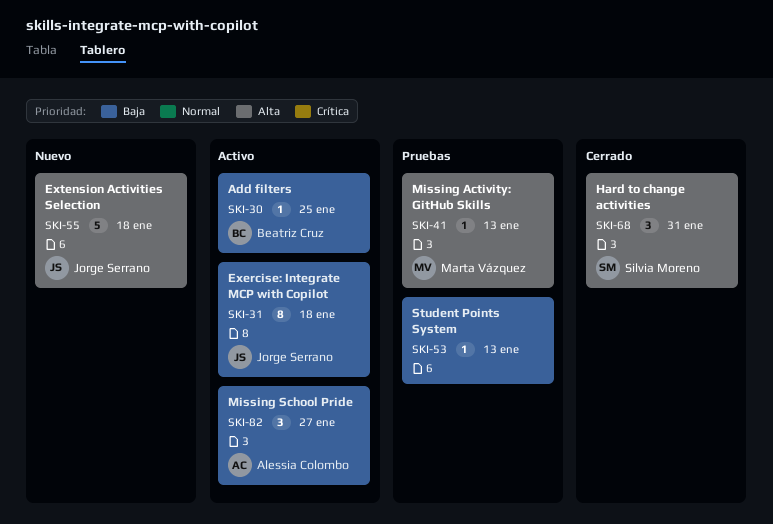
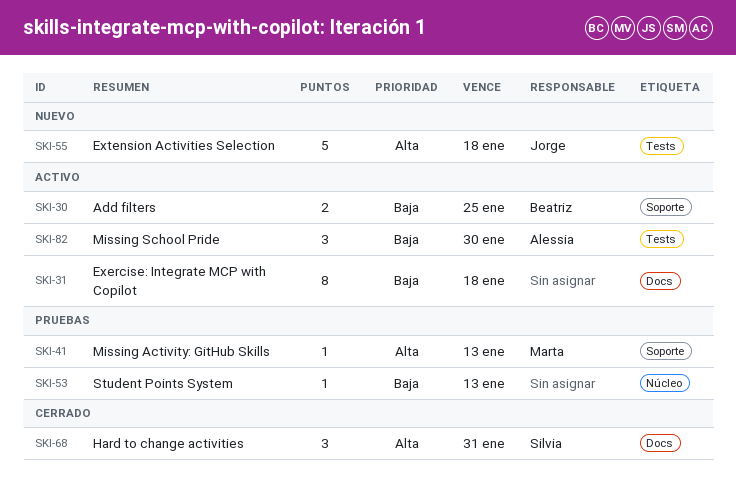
SKI-30, estimate: 1 -> 2
SKI-31, owner: Jorge Serrano -> none
SKI-82, due: Jan 27 -> Jan 30

